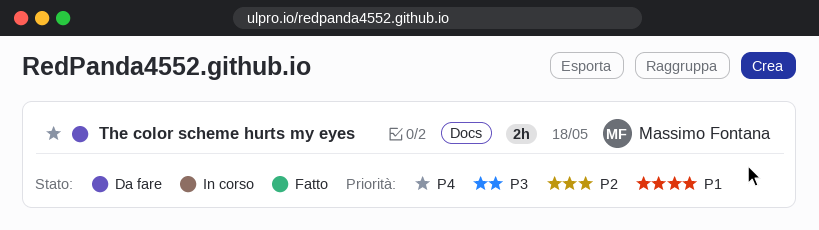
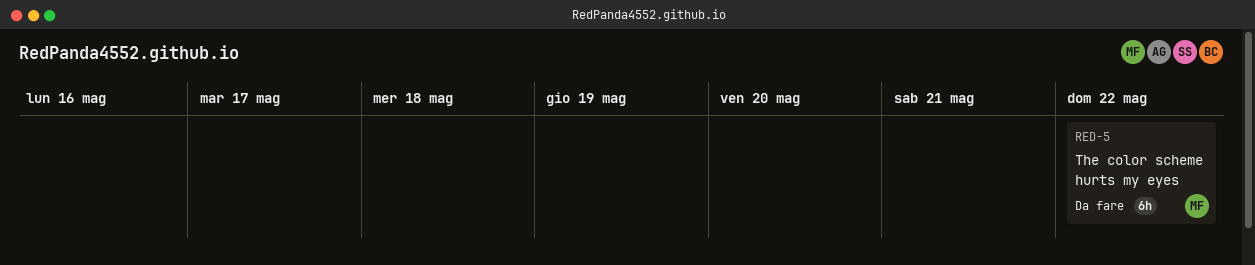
The color scheme hurts my eyes, estimate: 2h -> 6h
The color scheme hurts my eyes, due: May 18 -> May 22

